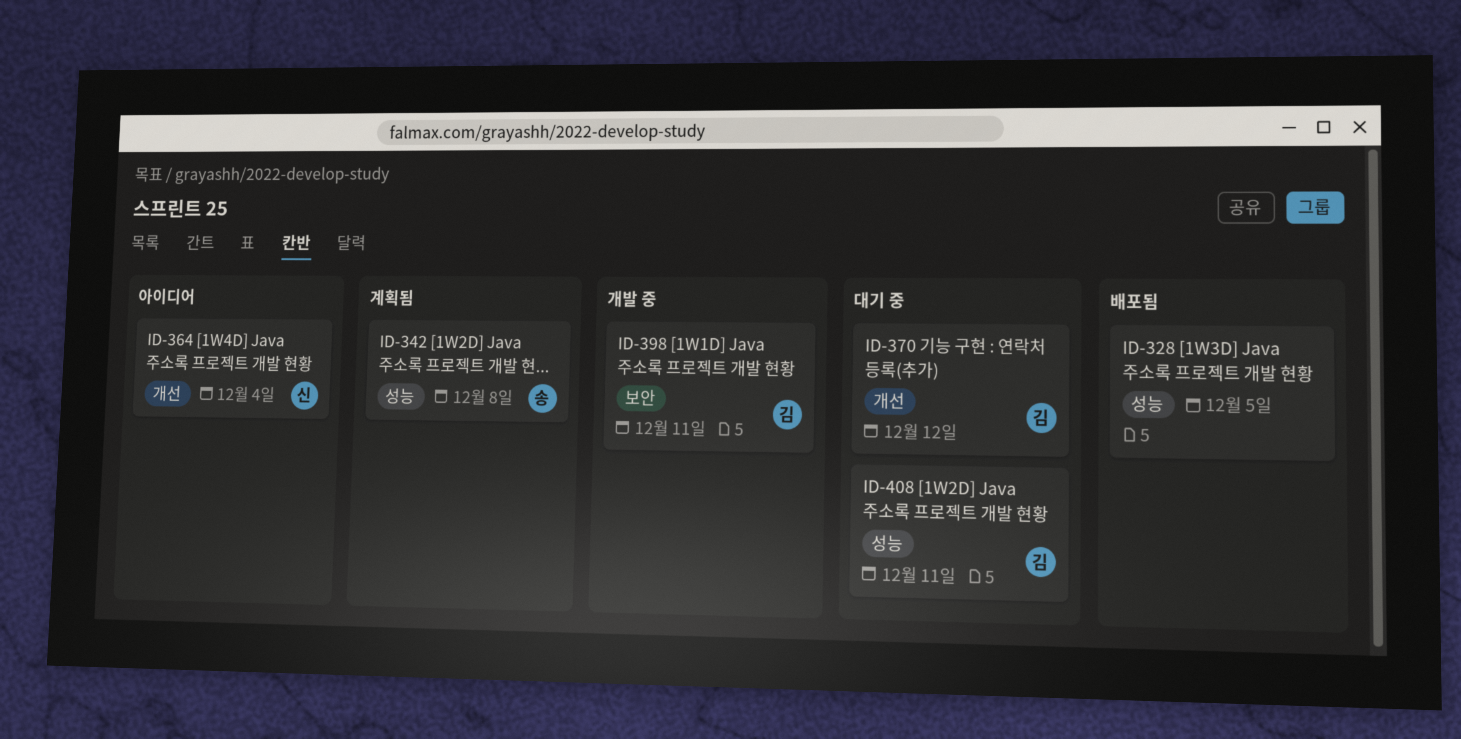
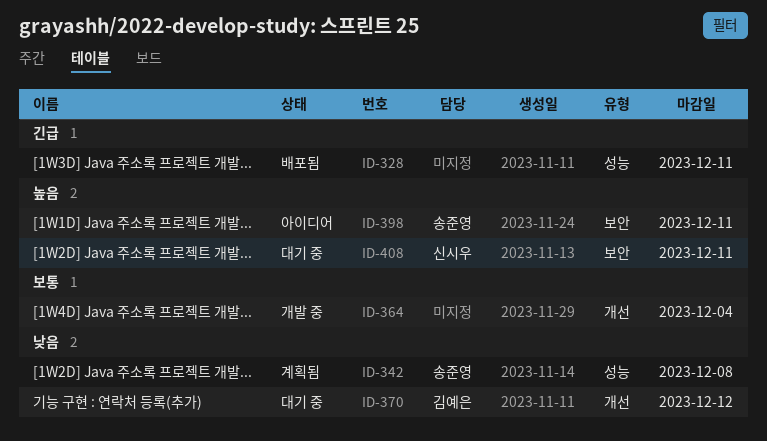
ID-328, due: Dec 5 -> Dec 11
ID-364, status: 아이디어 -> 개발 중
ID-364, owner: 신시우 -> none
ID-398, status: 개발 중 -> 아이디어
ID-398, owner: 김예은 -> 송준영
ID-408, owner: 김예은 -> 신시우
ID-408, label: 성능 -> 보안

